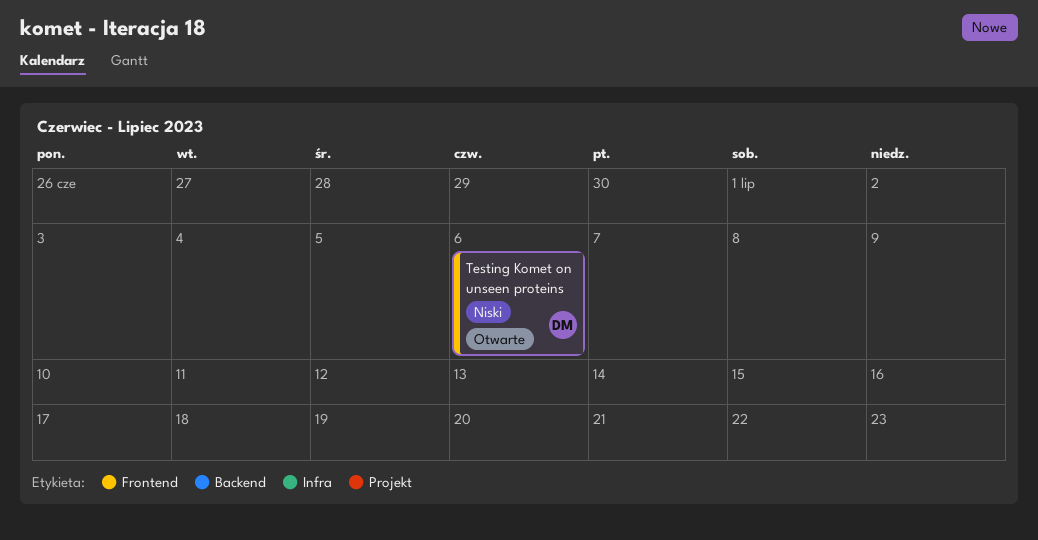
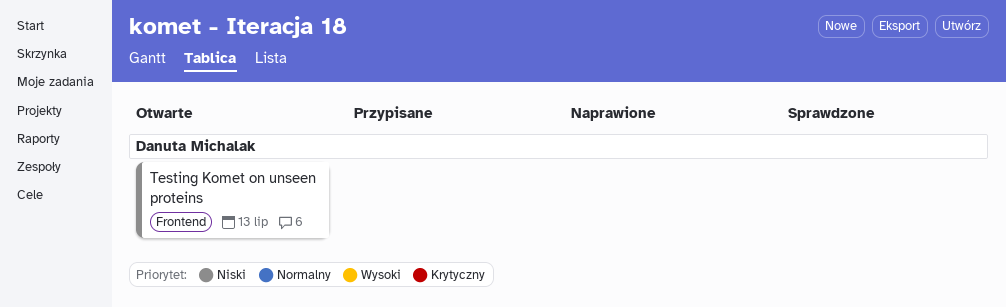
Testing Komet on unseen proteins, due: Jul 6 -> Jul 13

